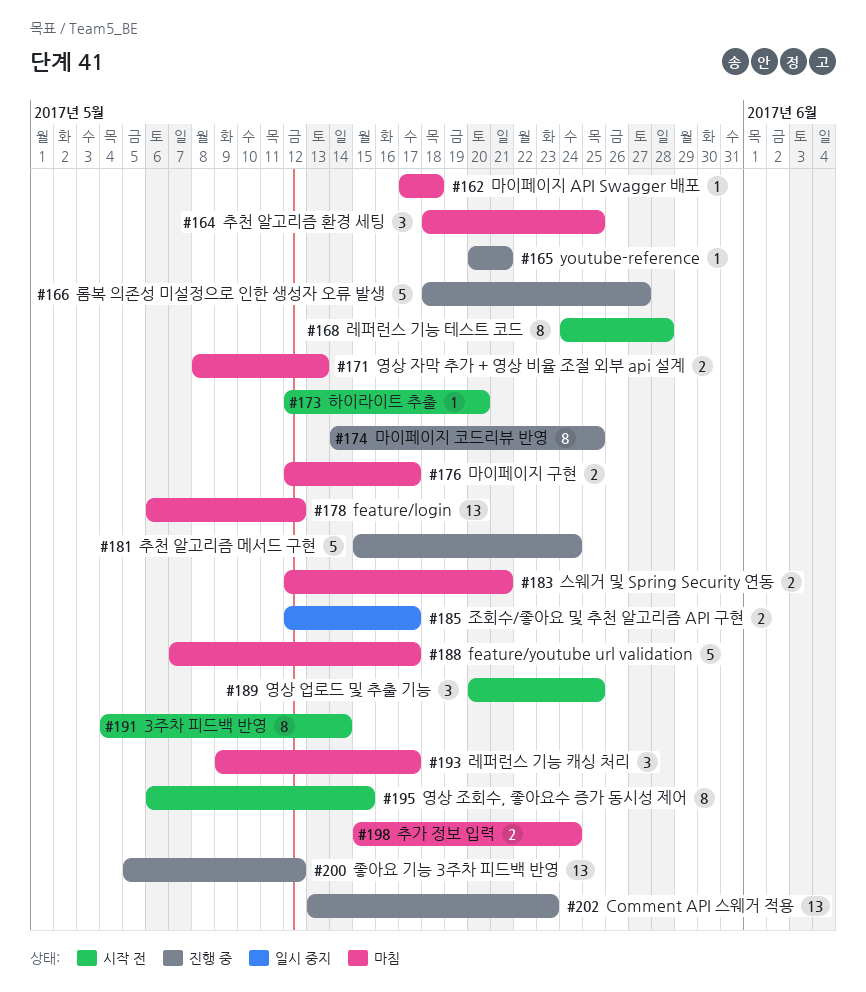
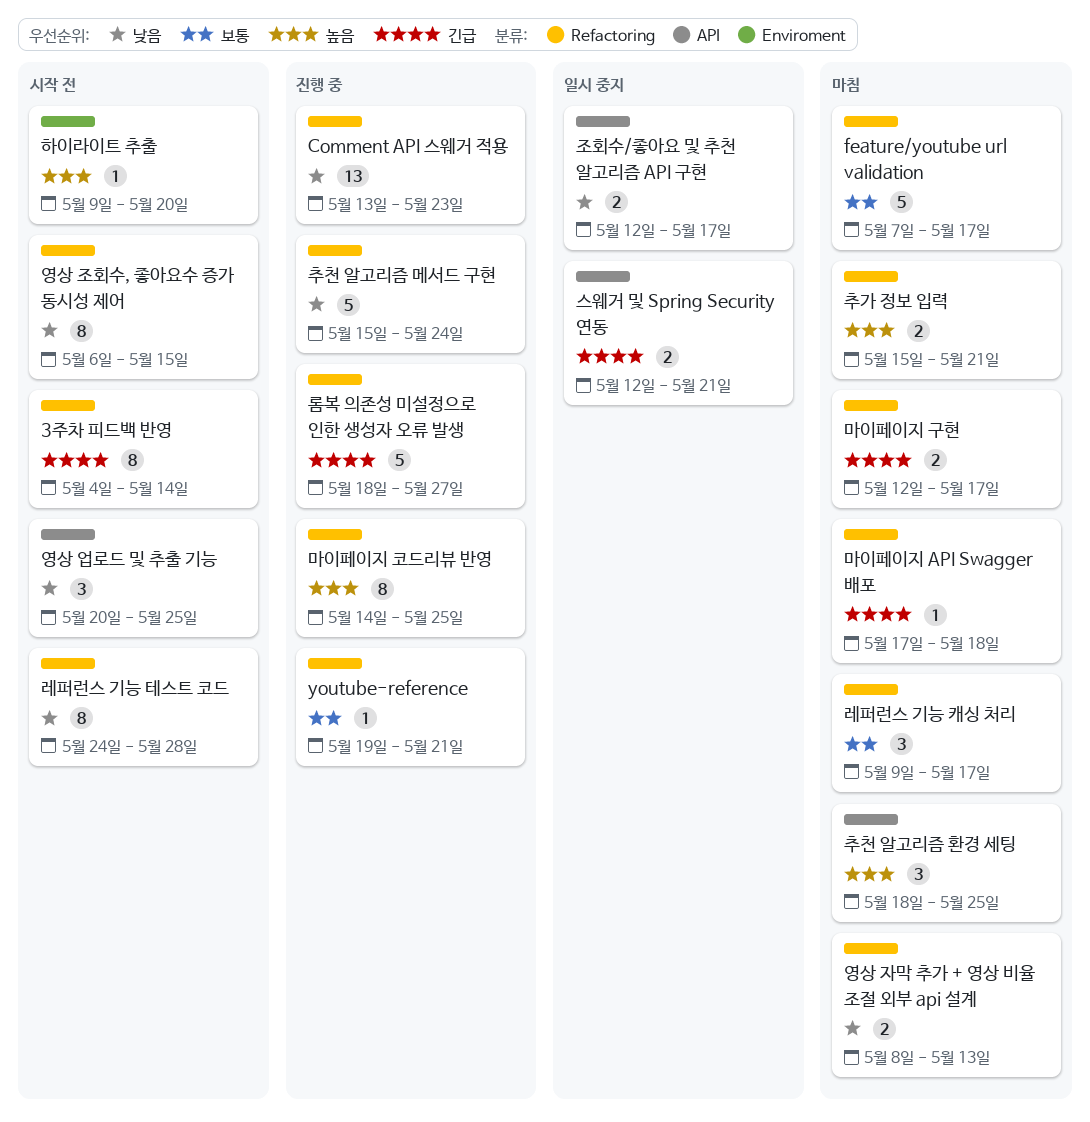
feature/login: present -> none
youtube-reference, start: May 20 -> May 19
스웨거 및 Spring Security 연동, status: 마침 -> 일시 중지
좋아요 기능 3주차 피드백 반영: present -> none
추가 정보 입력, due: May 24 -> May 21
하이라이트 추출, start: May 12 -> May 9

